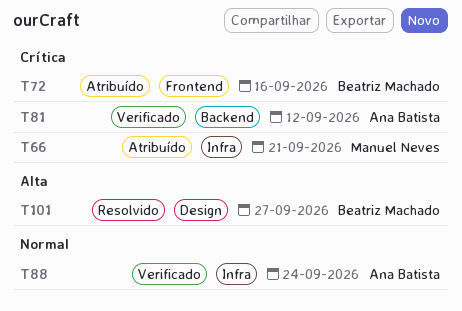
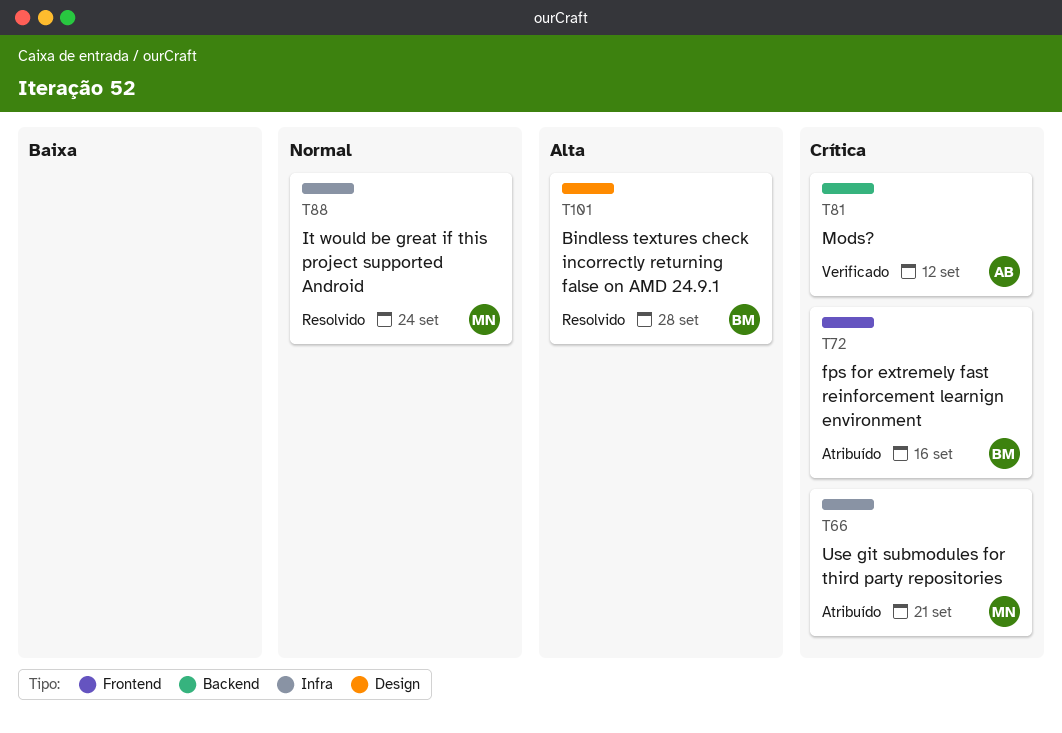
T88, status: Verificado -> Resolvido
T88, owner: Ana Batista -> Manuel Neves
T101, due: Sep 27 -> Sep 28

